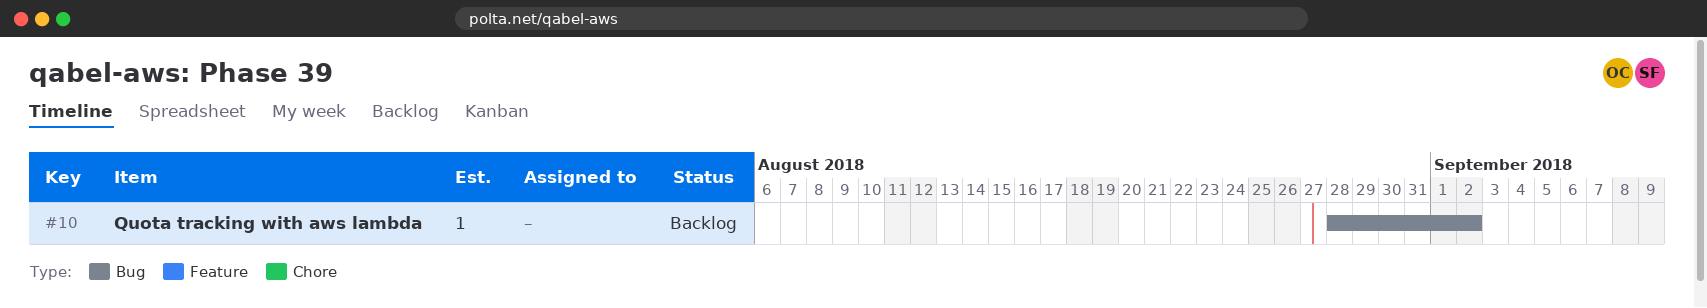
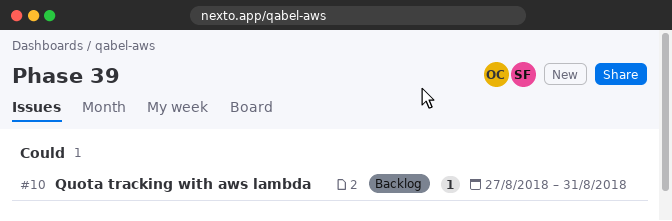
#10, start: Aug 28 -> Aug 27
#10, due: Sep 2 -> Aug 31

